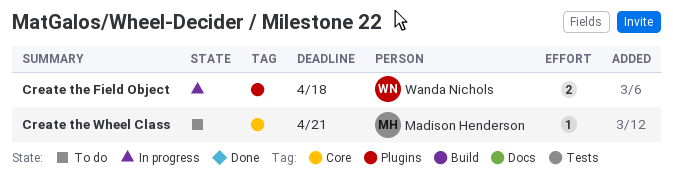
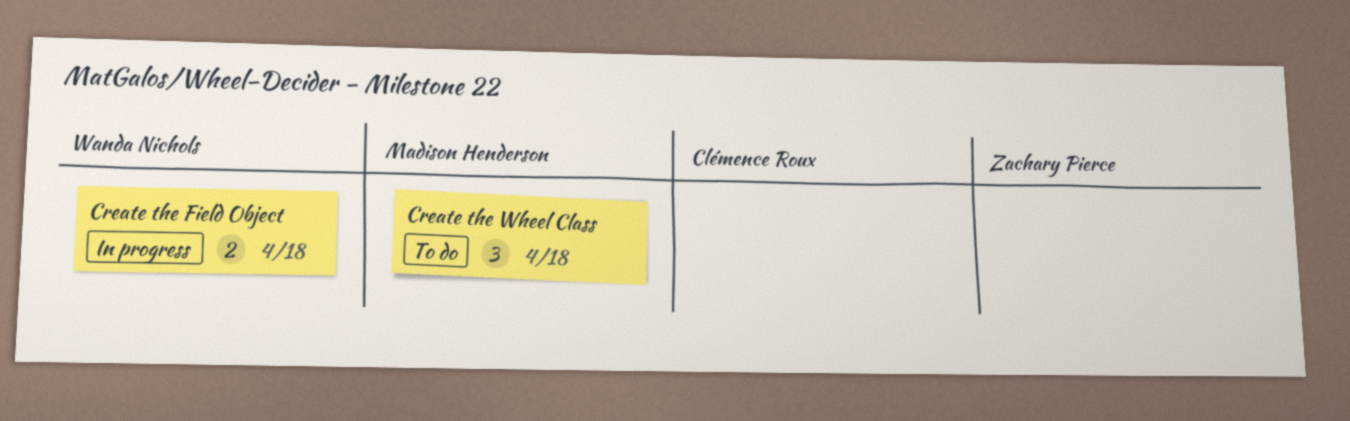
Create the Wheel Class, estimate: 1 -> 3
Create the Wheel Class, due: Apr 21 -> Apr 18

